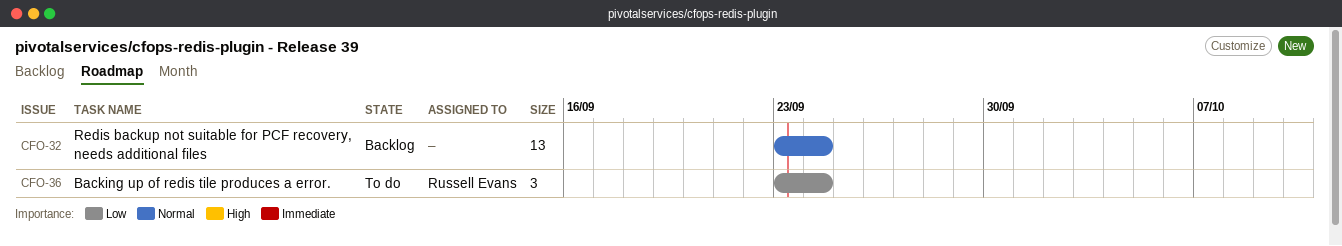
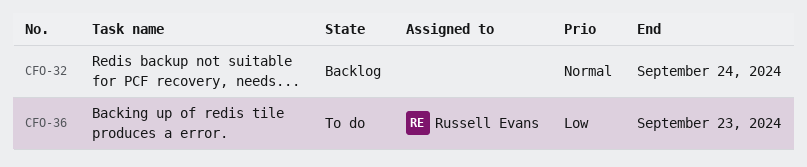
CFO-36, due: Sep 24 -> Sep 23

